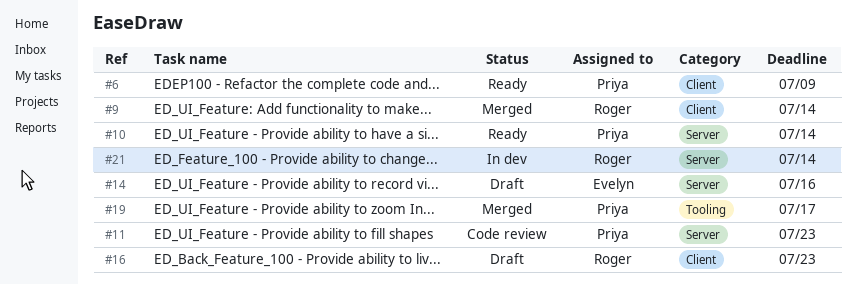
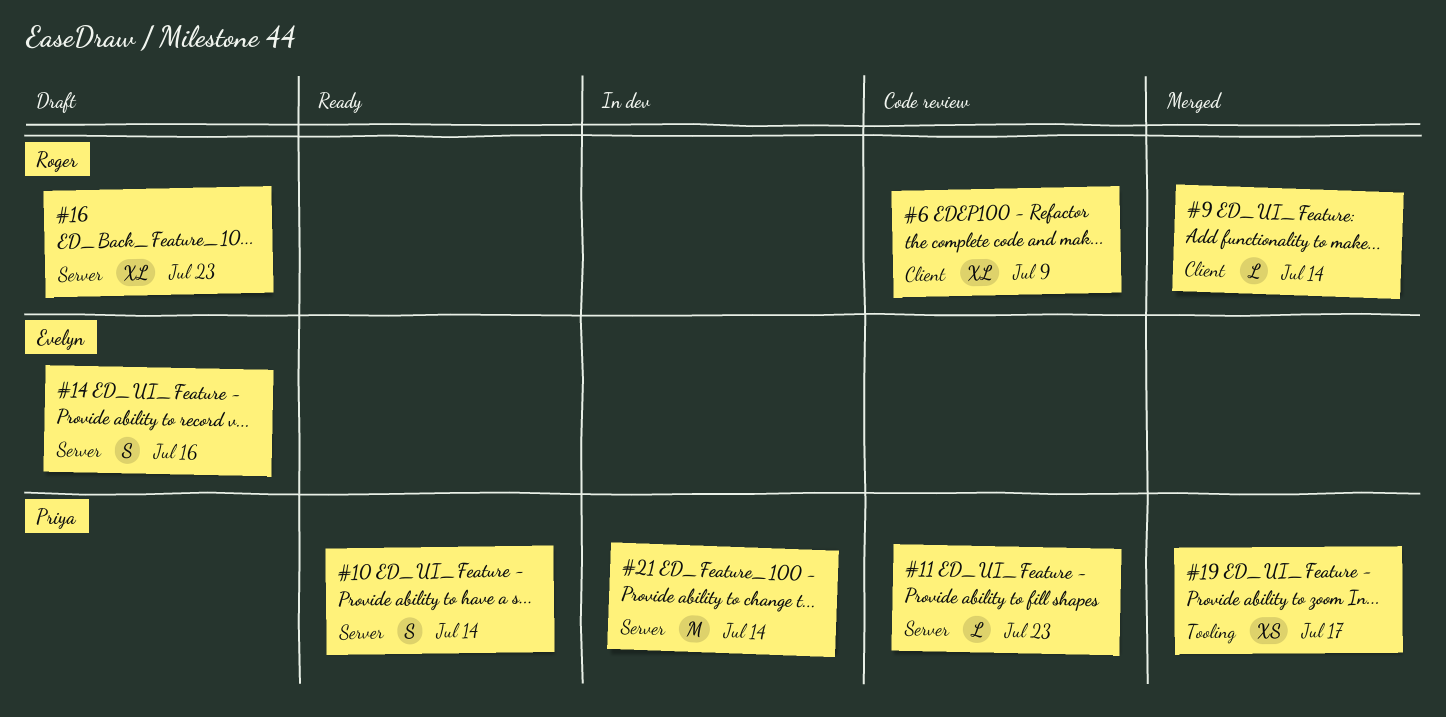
#6, status: Ready -> Code review
#6, owner: Priya -> Roger
#16, label: Client -> Server
#21, owner: Roger -> Priya

